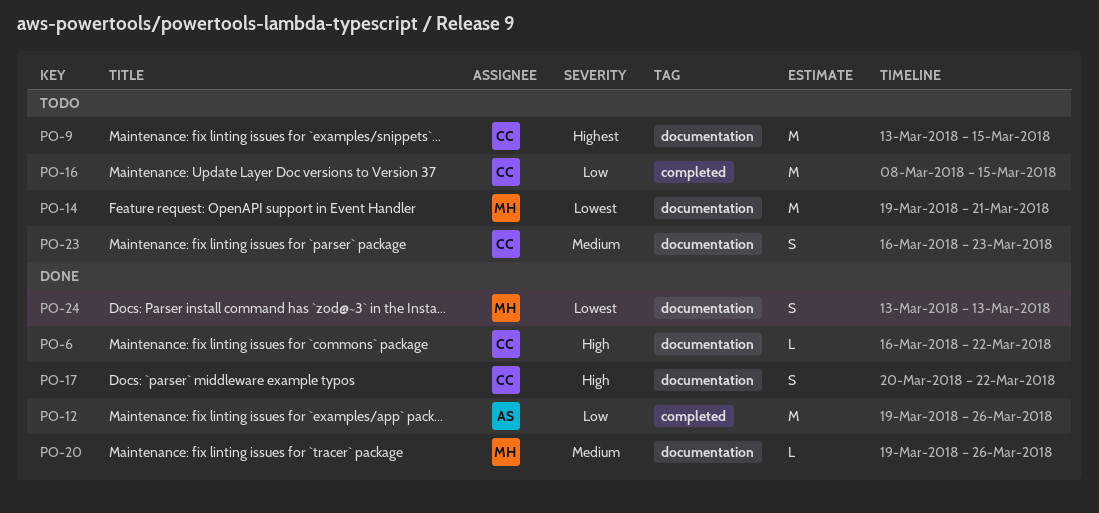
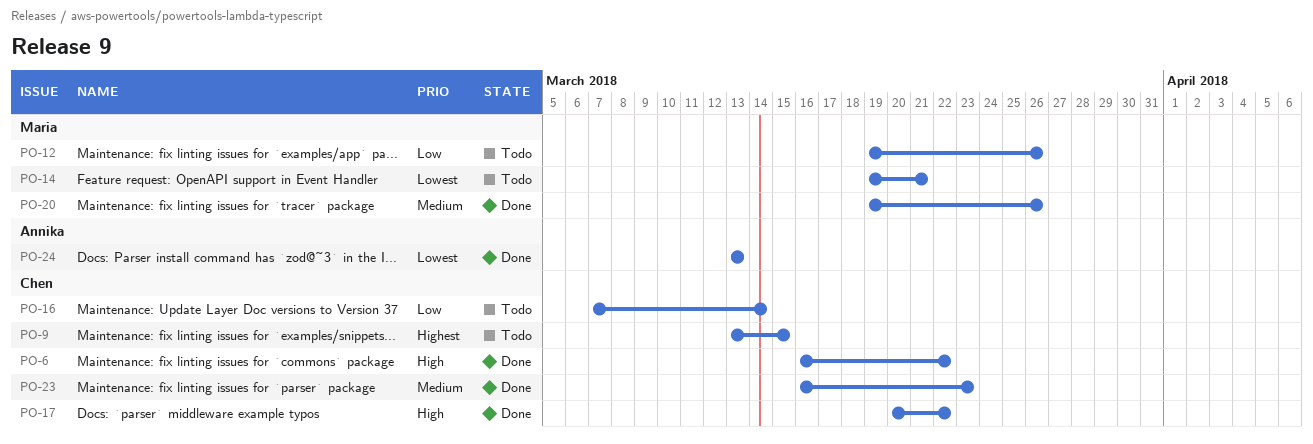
PO-12, status: Done -> Todo
PO-12, owner: Annika -> Maria
PO-16, start: Mar 8 -> Mar 7
PO-16, due: Mar 15 -> Mar 14
PO-23, status: Todo -> Done
PO-24, owner: Maria -> Annika

